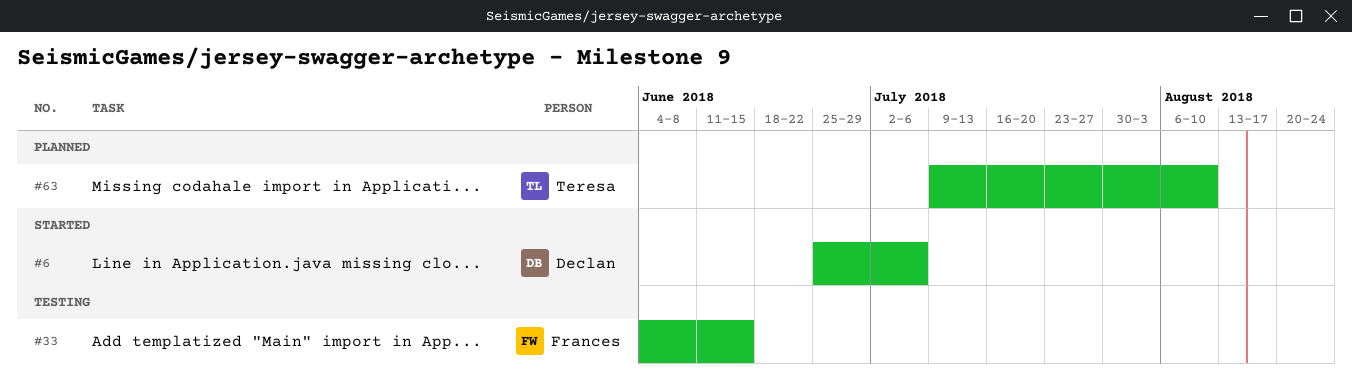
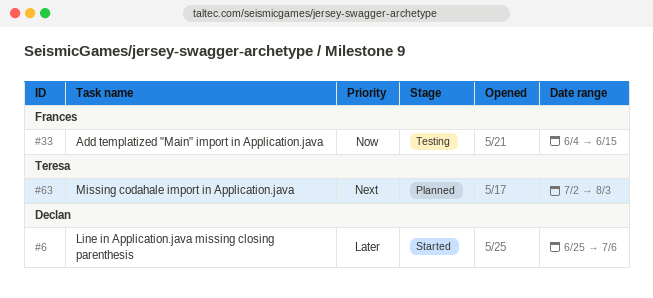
#63, start: Jul 9 -> Jul 2
#63, due: Aug 10 -> Aug 3

